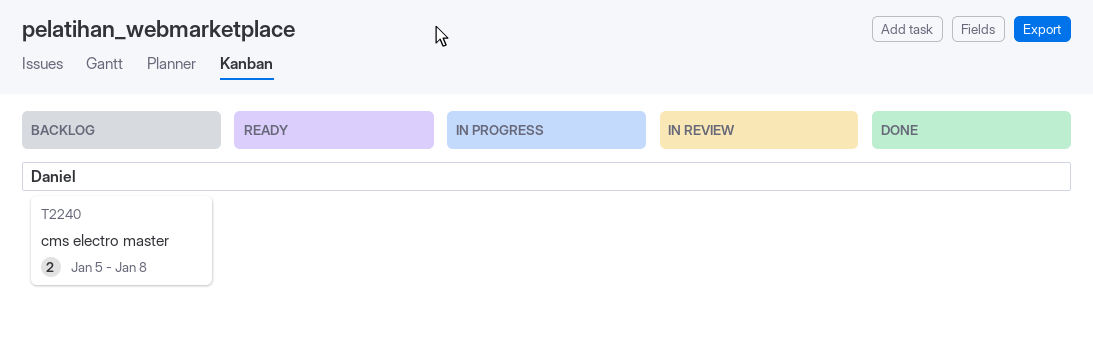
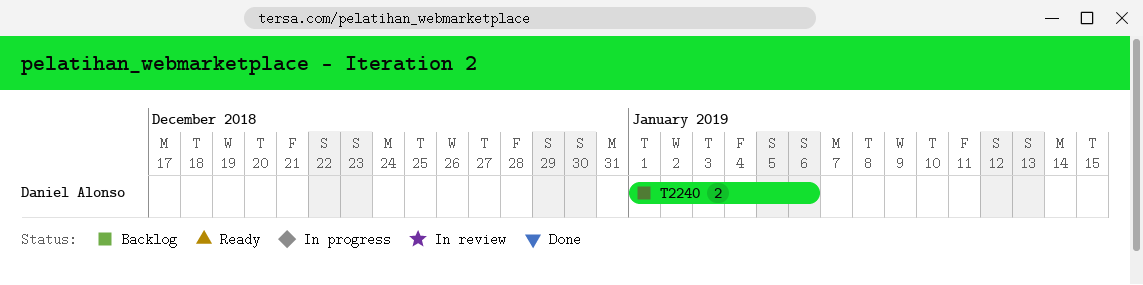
T2240, start: Jan 5 -> Jan 1
T2240, due: Jan 8 -> Jan 6

